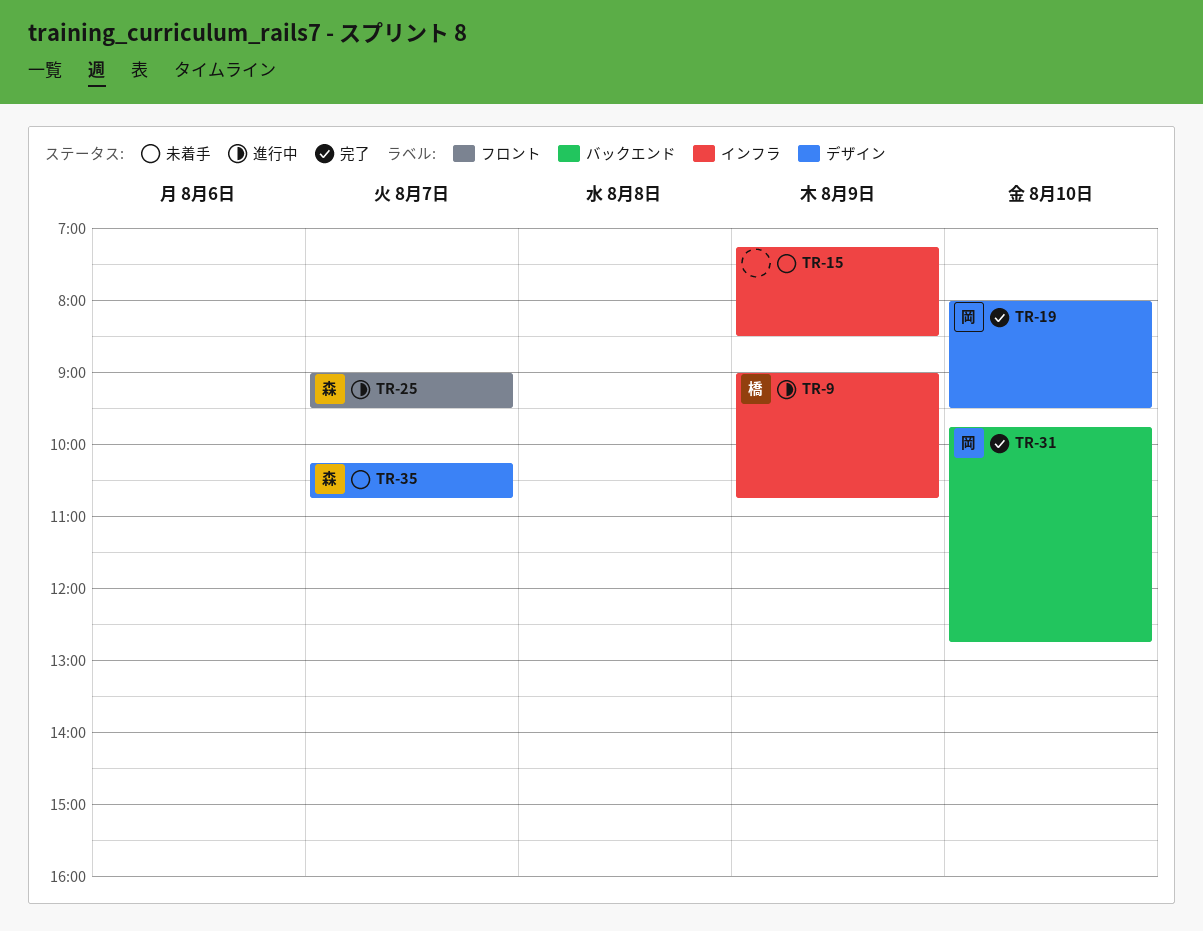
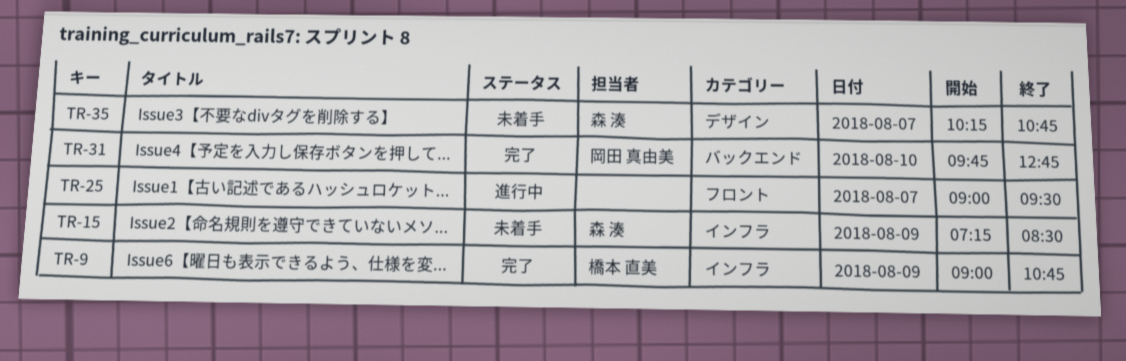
TR-9, status: 進行中 -> 完了
TR-15, owner: none -> 森 湊
TR-19: present -> none
TR-25, owner: 森 湊 -> none

